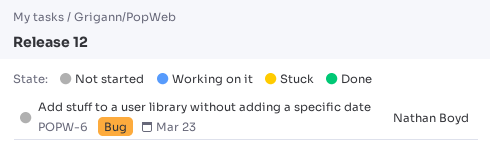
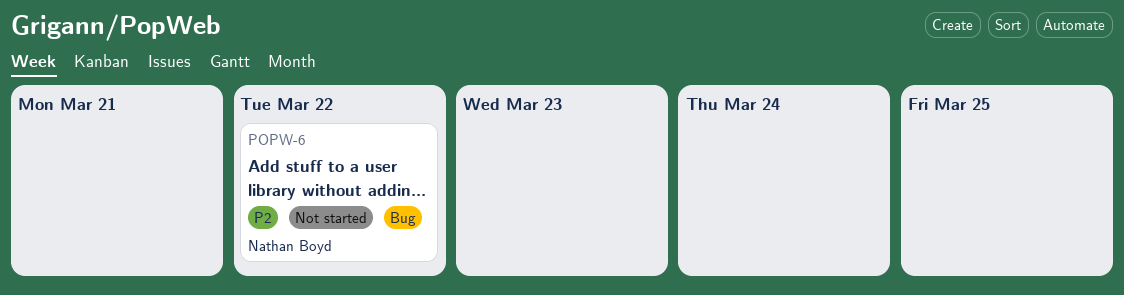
POPW-6, due: Mar 23 -> Mar 22

